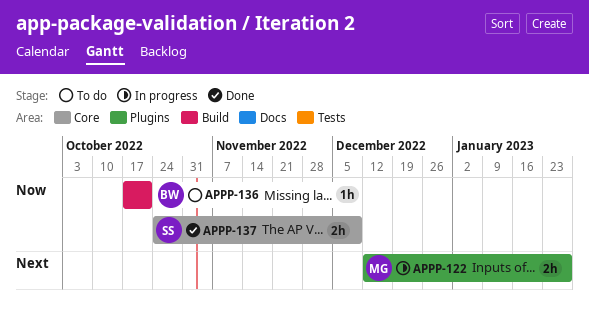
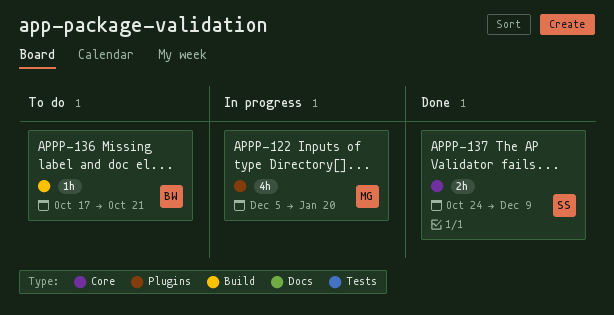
APPP-122, estimate: 2h -> 4h
APPP-122, start: Dec 12 -> Dec 5
APPP-122, due: Jan 27 -> Jan 20

